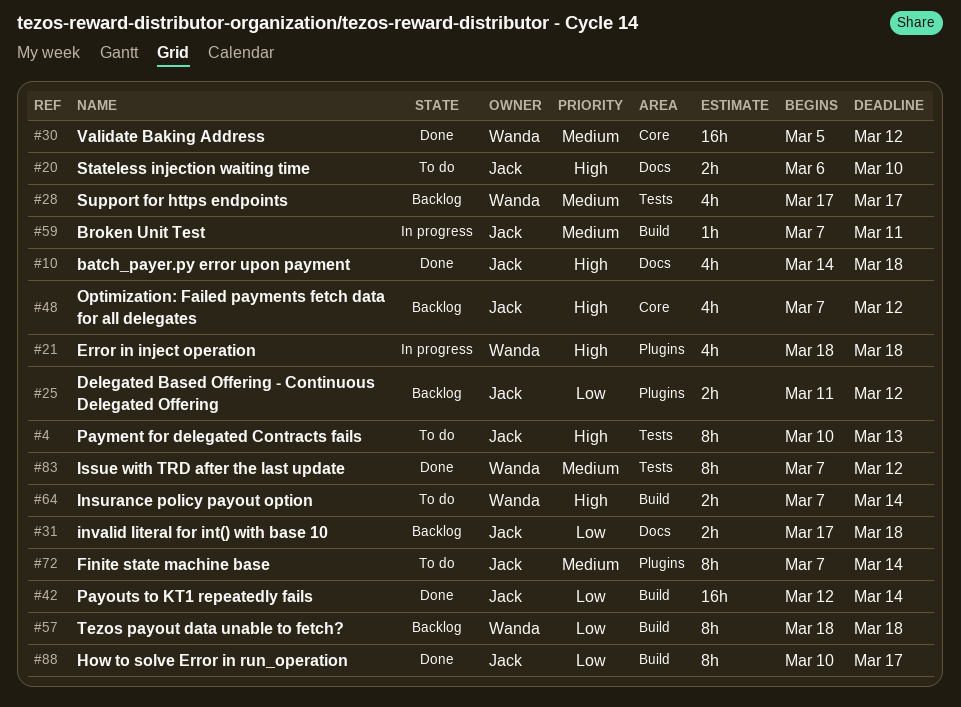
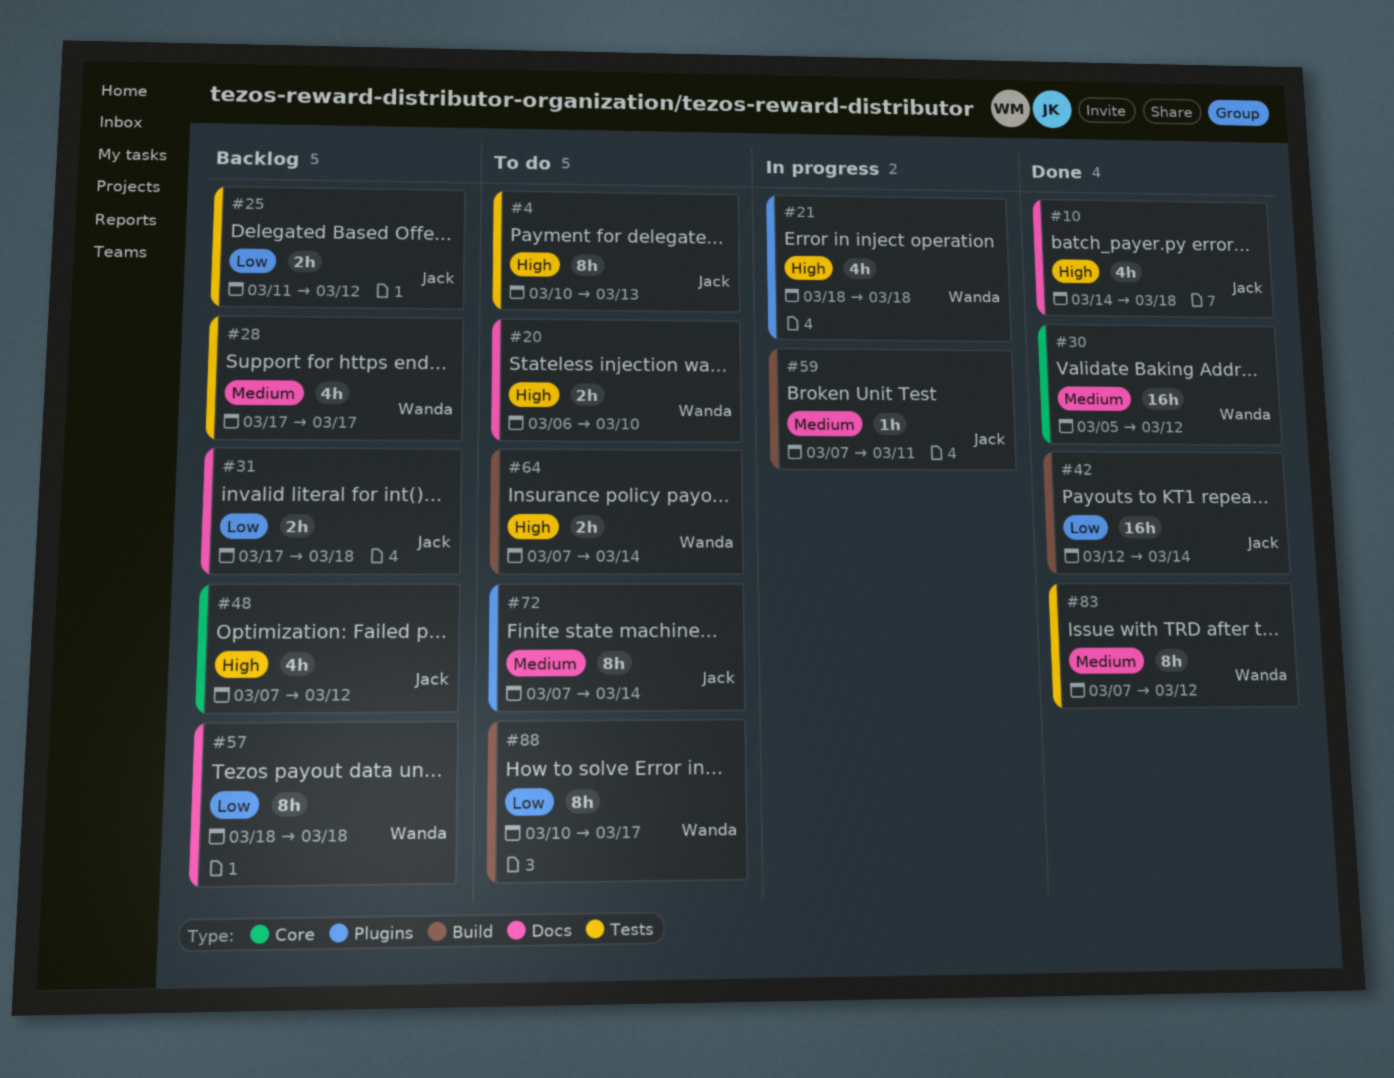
#20, owner: Jack -> Wanda
#25, label: Plugins -> Tests
#57, label: Build -> Docs
#88, status: Done -> To do
#88, owner: Jack -> Wanda

